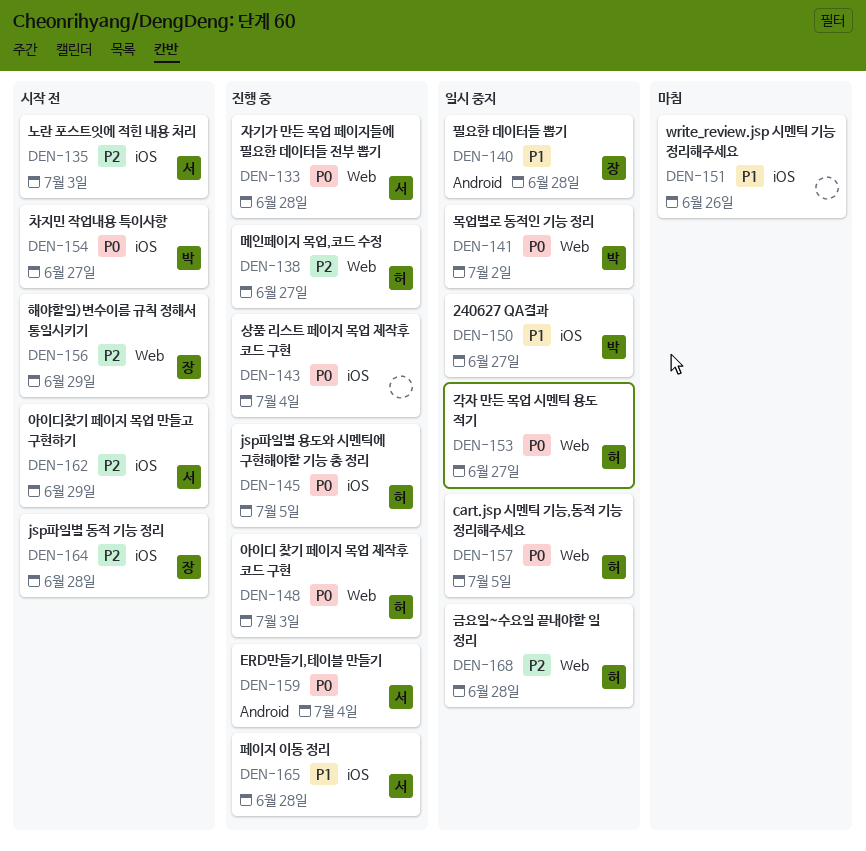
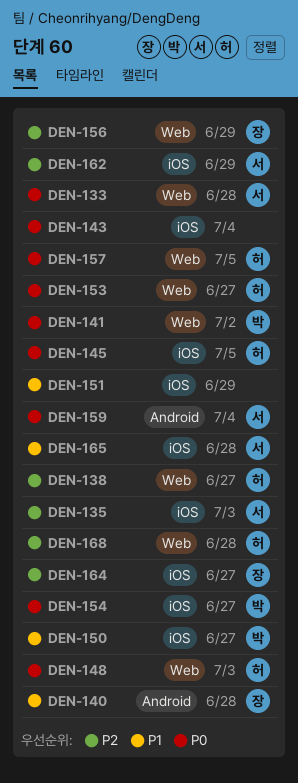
DEN-151, due: Jun 26 -> Jun 29
DEN-164, due: Jun 28 -> Jun 27

